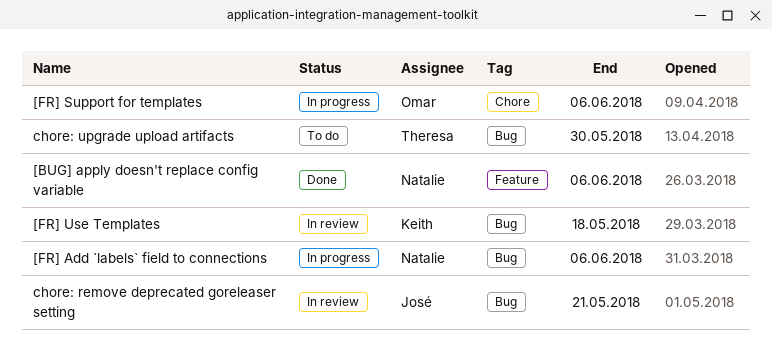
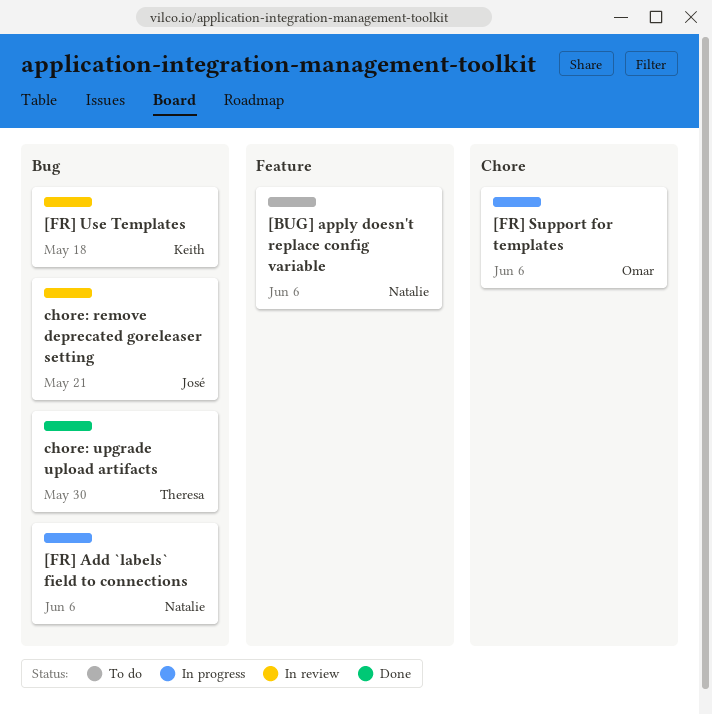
[BUG] apply doesn't replace config variable, status: Done -> To do
chore: upgrade upload artifacts, status: To do -> Done

